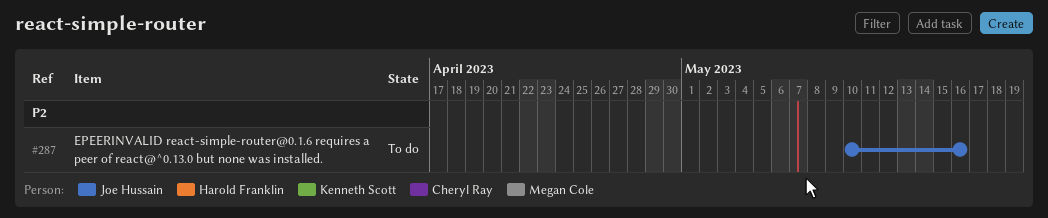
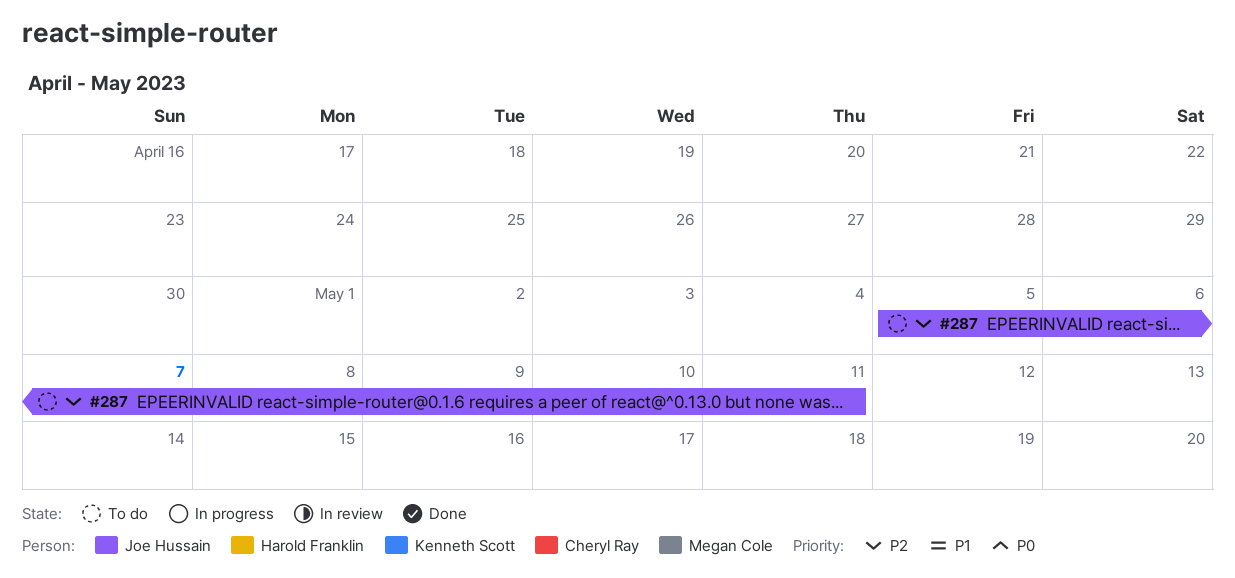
#287, start: May 10 -> May 5
#287, due: May 16 -> May 11

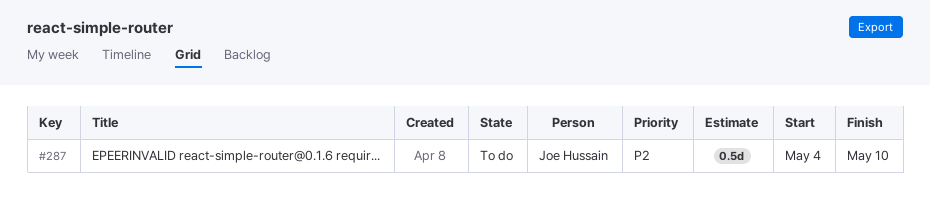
#287, start: May 5 -> May 4
#287, due: May 11 -> May 10

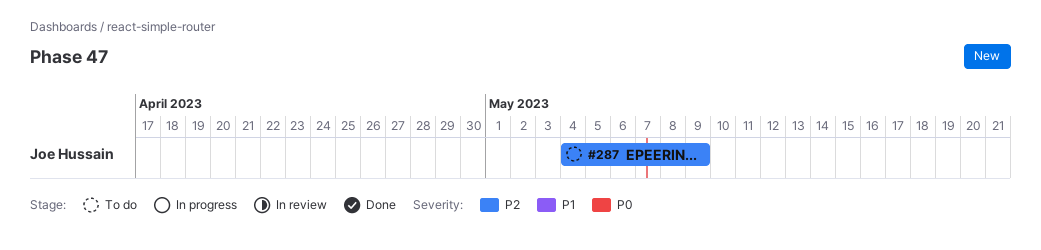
#287, due: May 10 -> May 9

